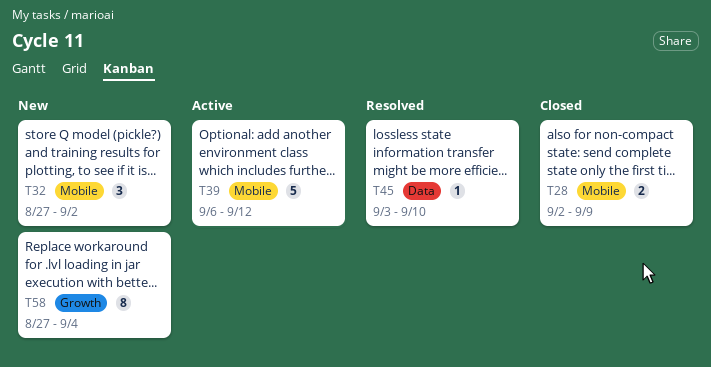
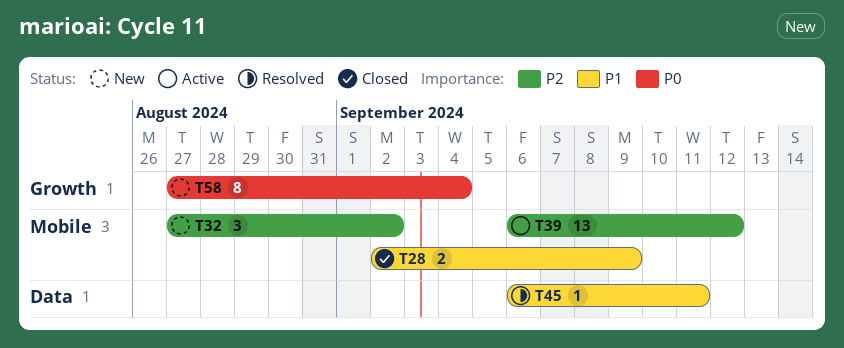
T39, estimate: 5 -> 13
T45, start: Sep 3 -> Sep 6
T45, due: Sep 10 -> Sep 11

